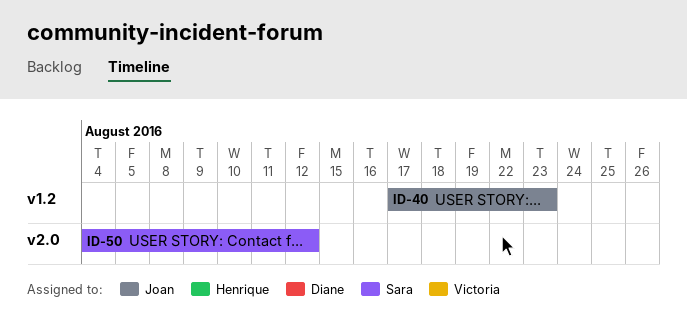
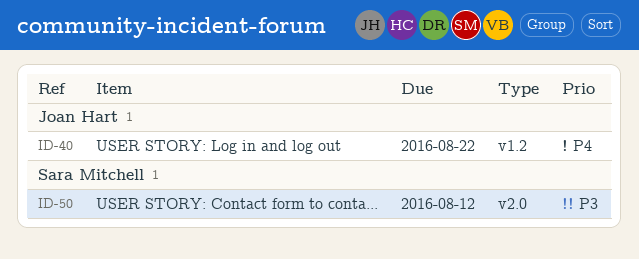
ID-40, due: Aug 23 -> Aug 22

